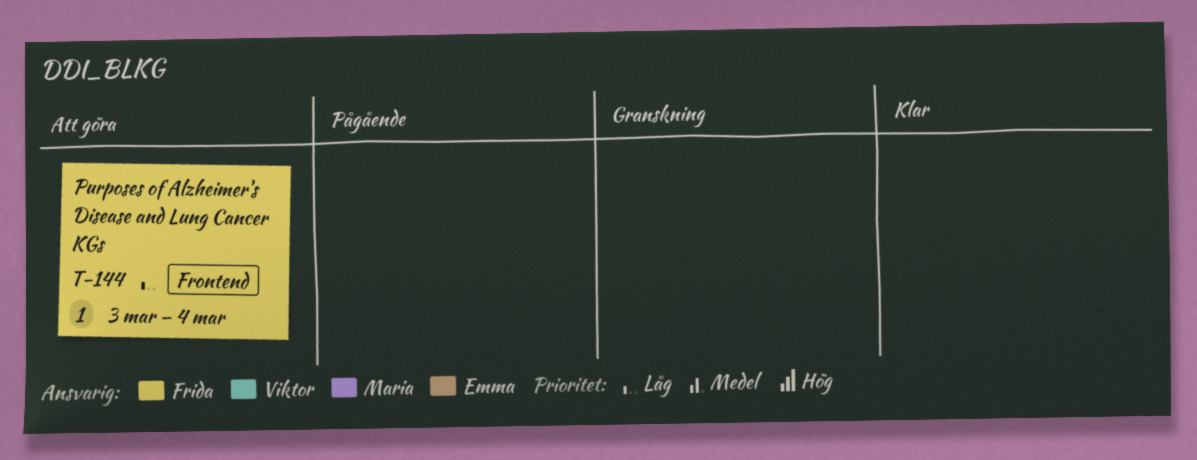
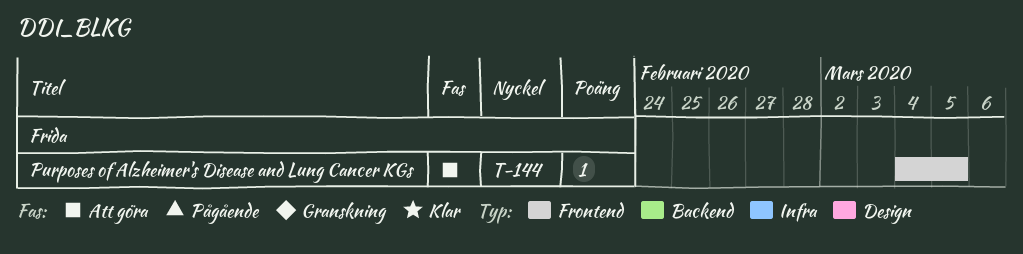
T-144, start: Mar 3 -> Mar 4
T-144, due: Mar 4 -> Mar 5

